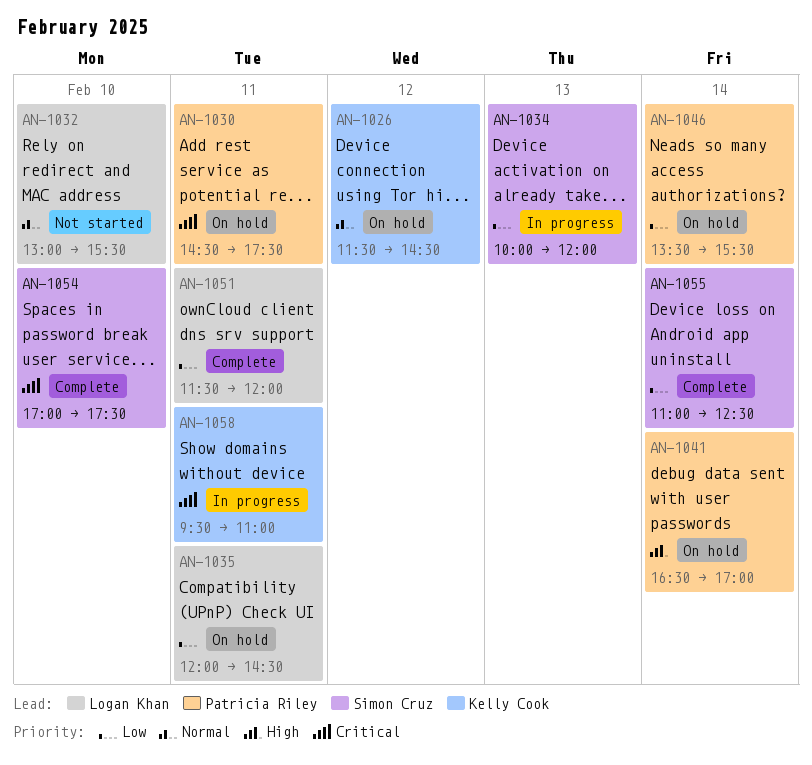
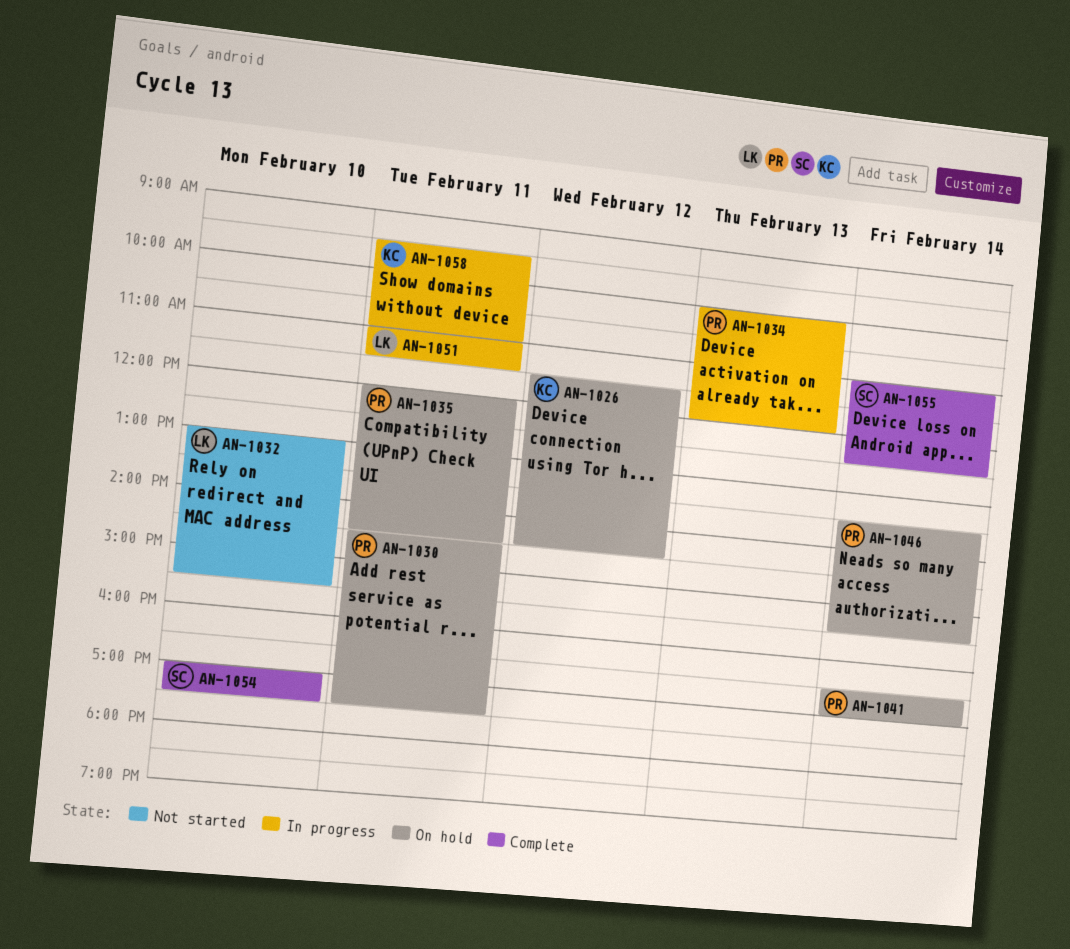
AN-1034, owner: Simon Cruz -> Patricia Riley
AN-1035, owner: Logan Khan -> Patricia Riley
AN-1051, status: Complete -> In progress
AN-1051, begins: 11:30 -> 11:00
AN-1051, ends: 12:00 -> 11:30

